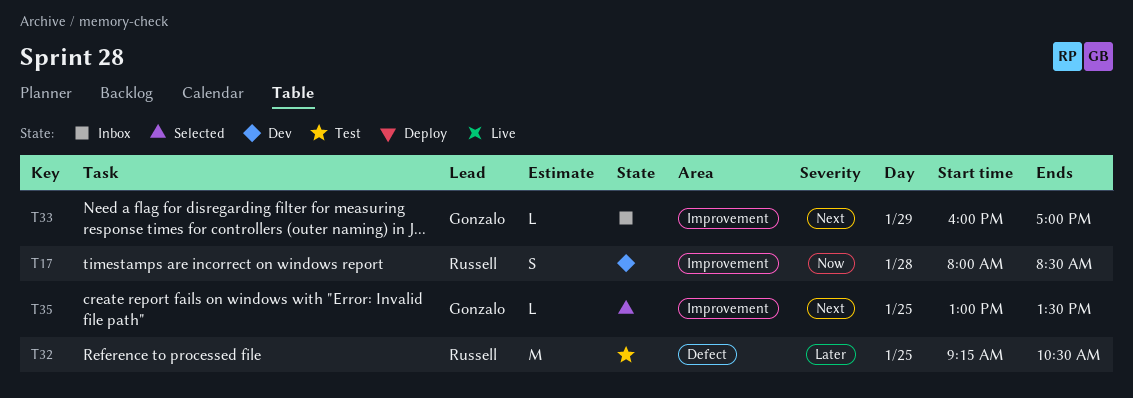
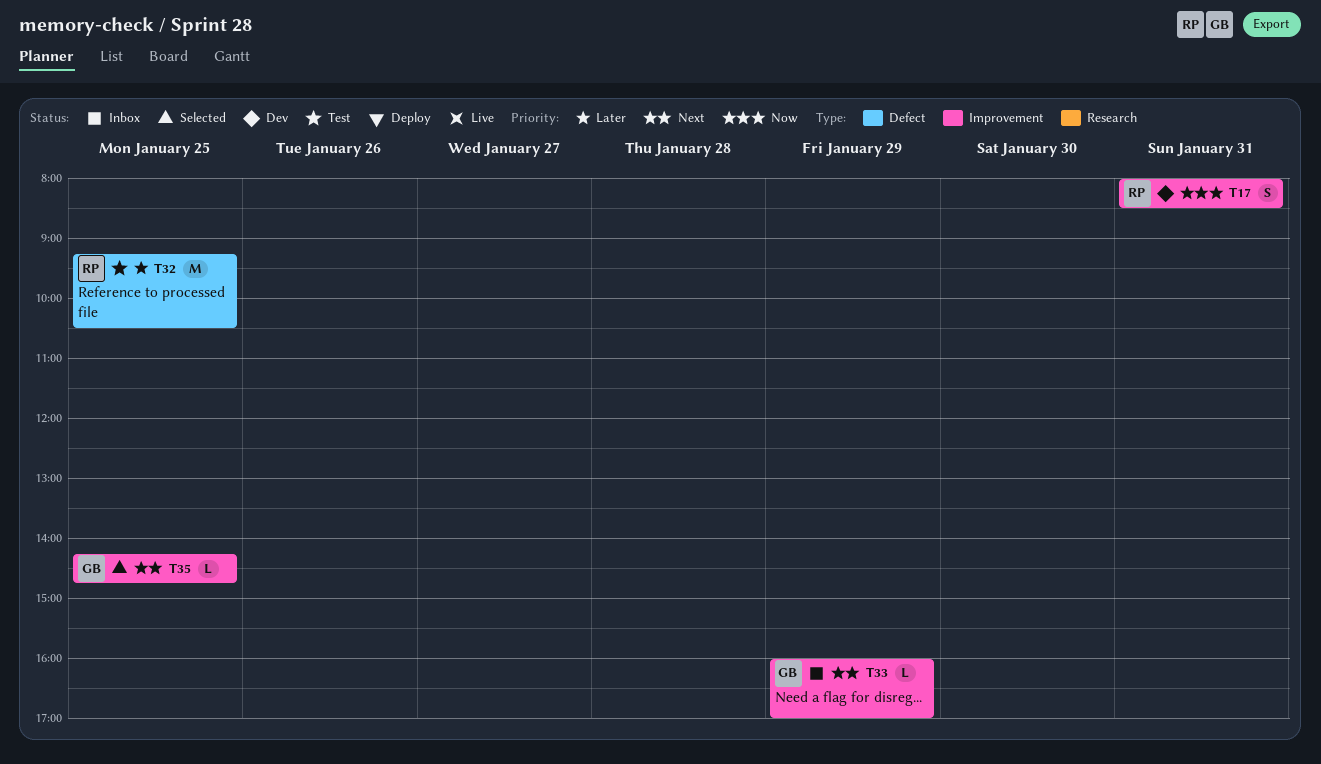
T17, day: Jan 28 -> Jan 31
T35, begins: 13:00 -> 14:15
T35, ends: 13:30 -> 14:45

